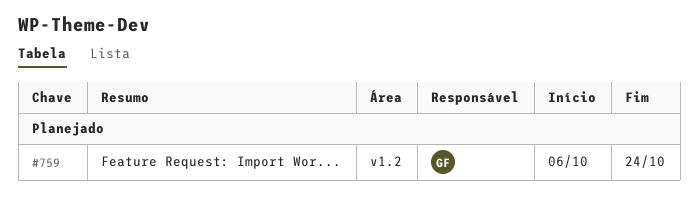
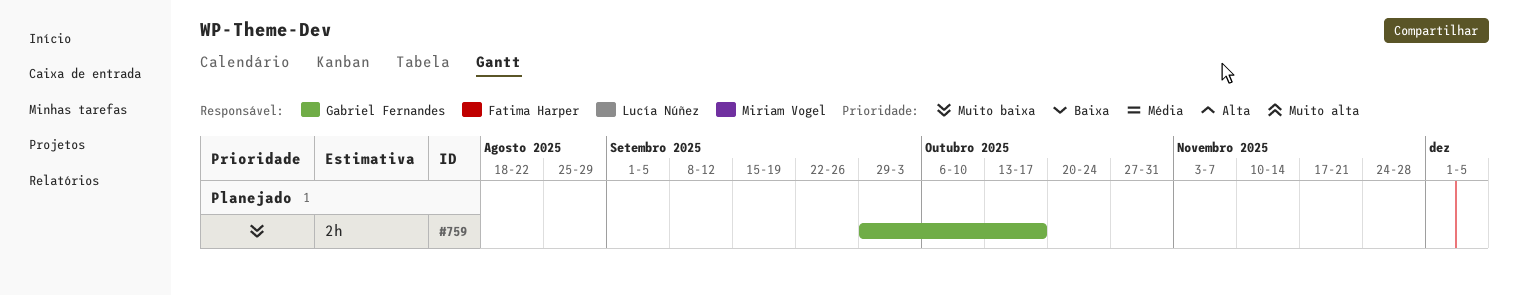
#759, start: Oct 6 -> Sep 29
#759, due: Oct 24 -> Oct 17

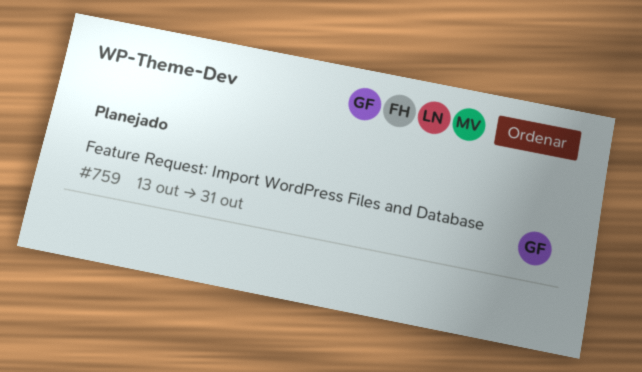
#759, start: Sep 29 -> Oct 13
#759, due: Oct 17 -> Oct 31

